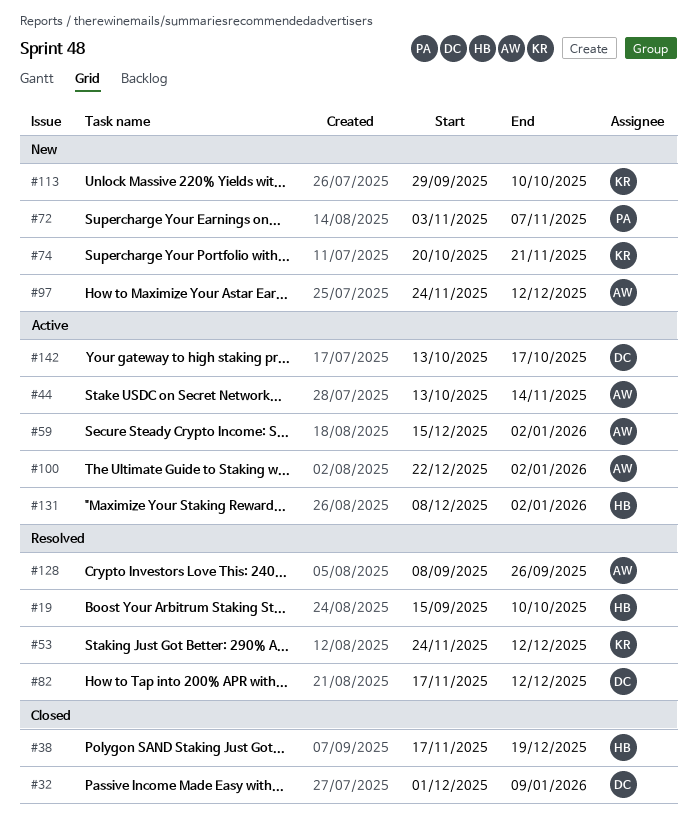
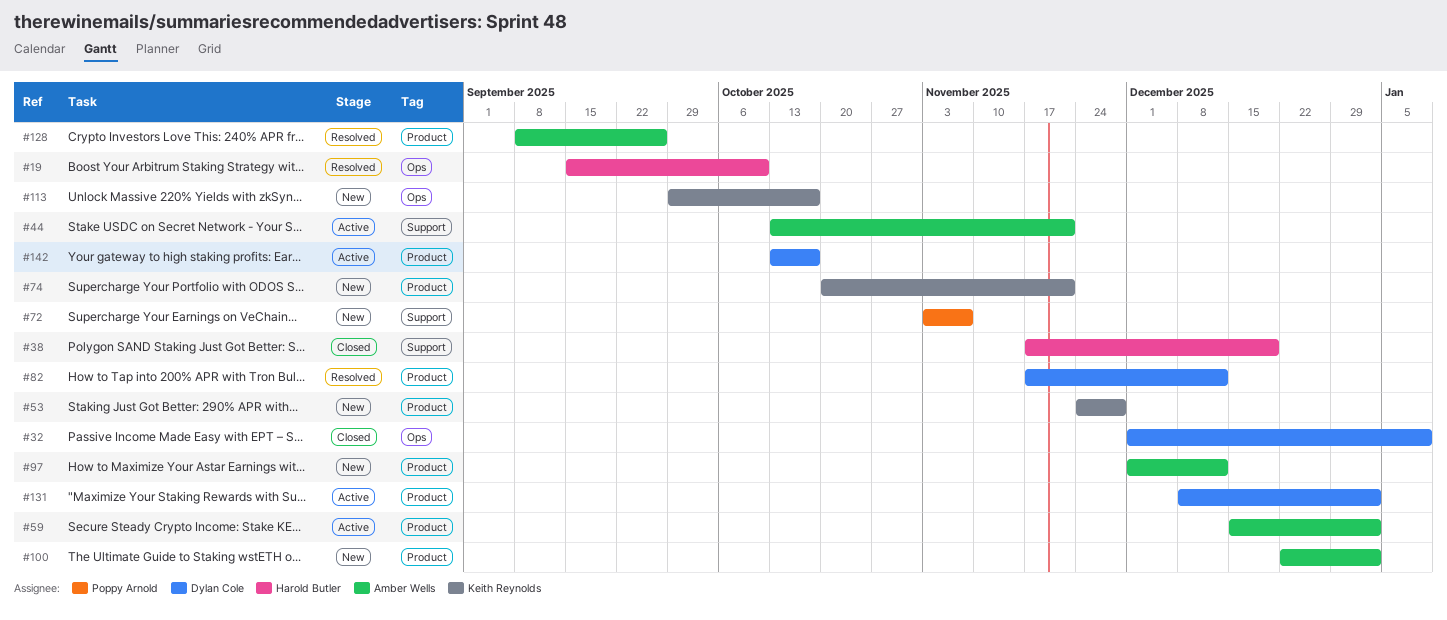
#44, due: Nov 14 -> Nov 21
#53, status: Resolved -> New
#53, due: Dec 12 -> Nov 28
#97, start: Nov 24 -> Dec 1
#100, status: Active -> New
#113, due: Oct 10 -> Oct 17
#131, owner: Harold Butler -> Dylan Cole

